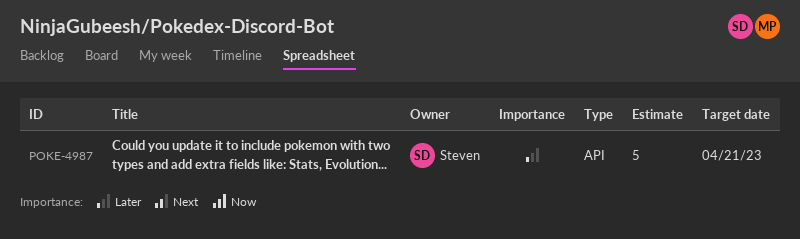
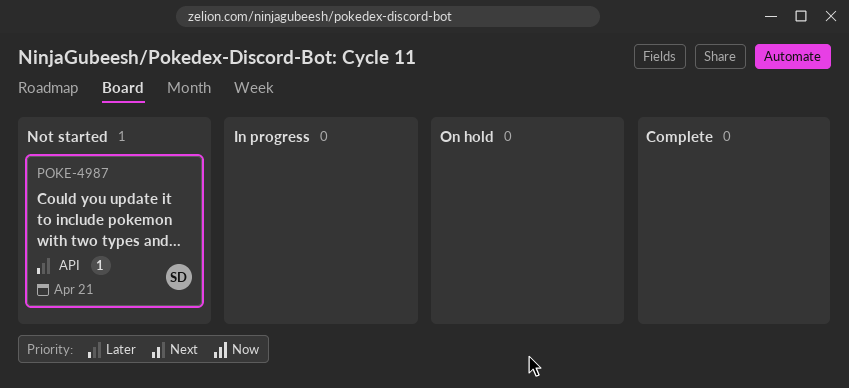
POKE-4987, estimate: 5 -> 1

